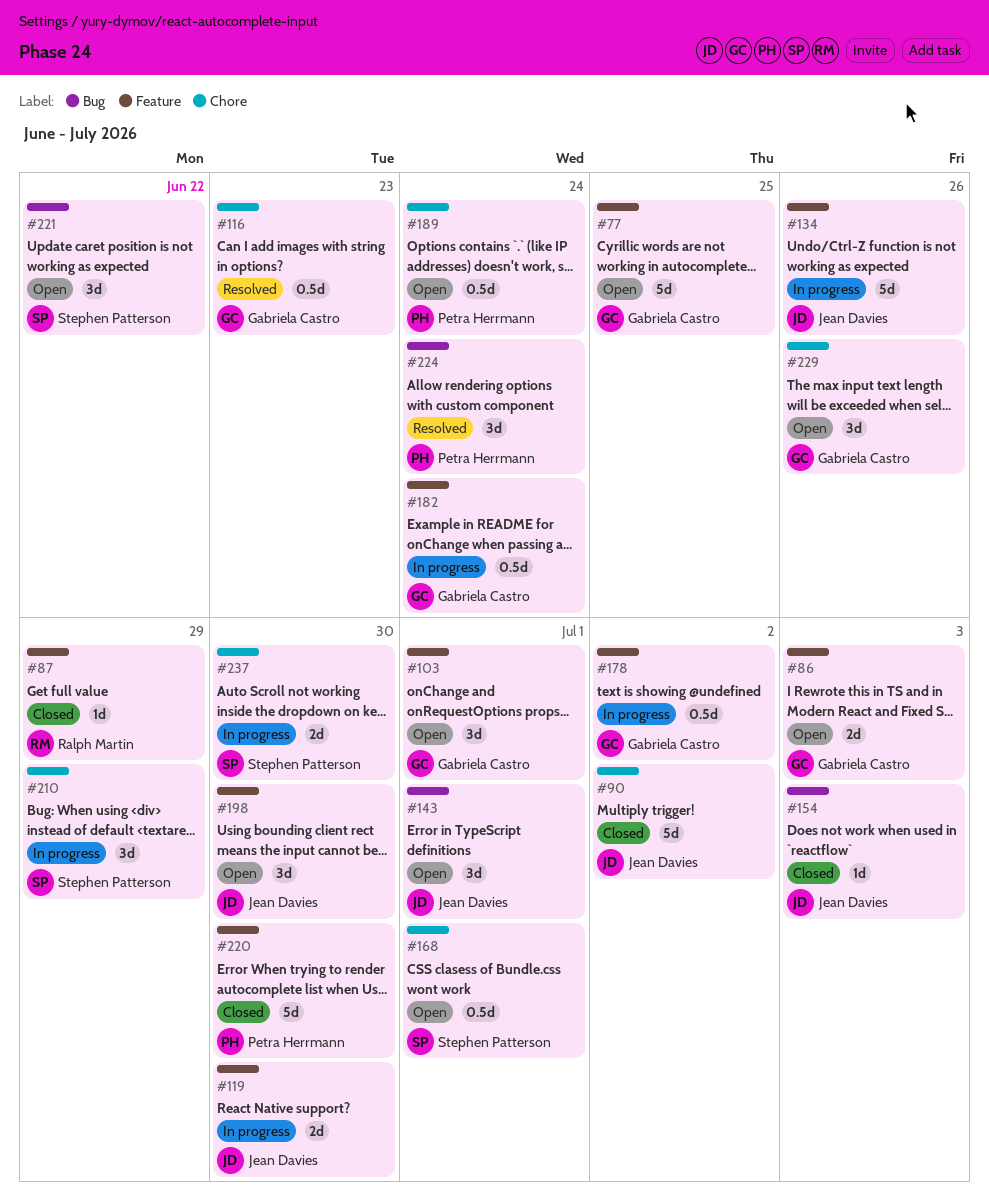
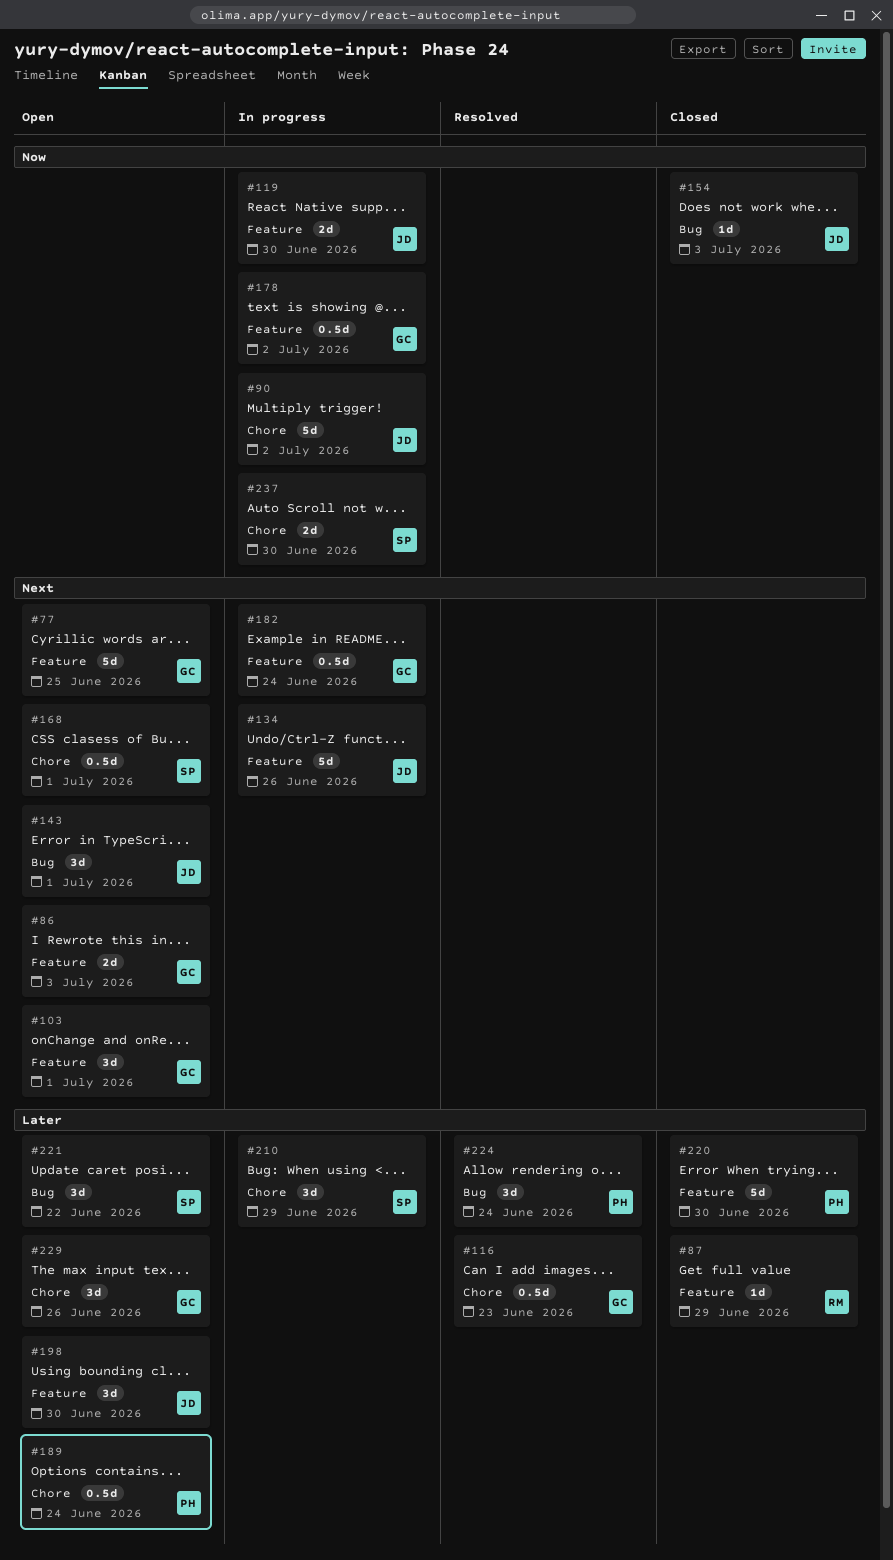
#90, status: Closed -> In progress

